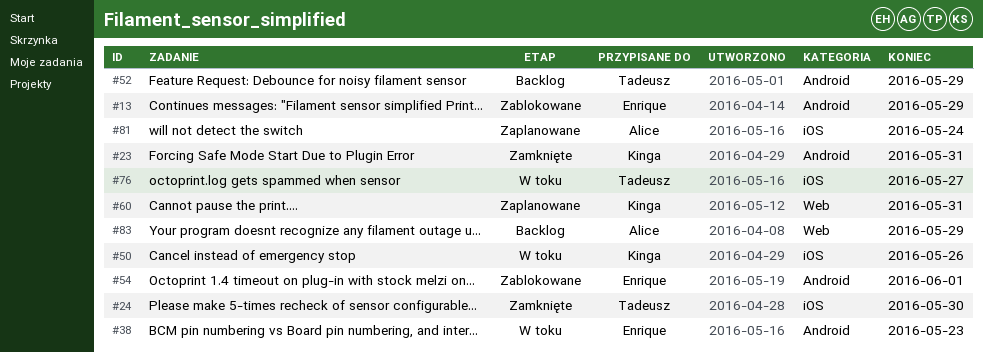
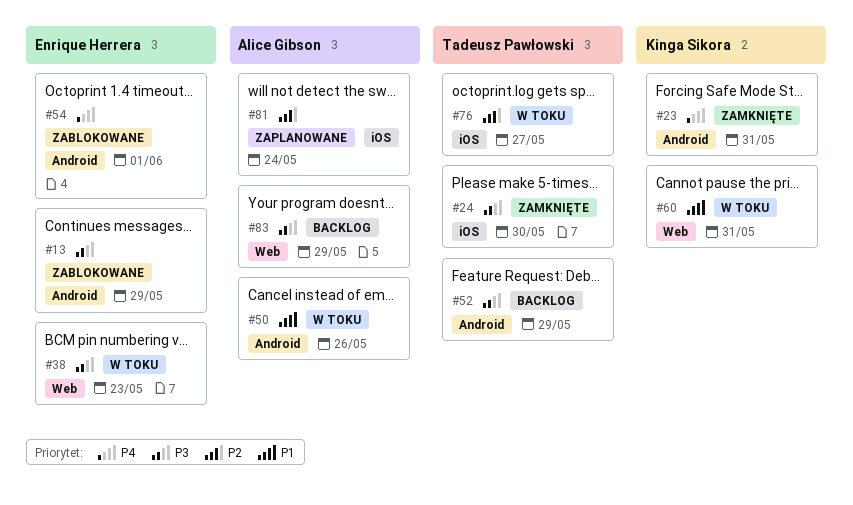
#38, label: Android -> Web
#50, owner: Kinga Sikora -> Alice Gibson
#50, label: iOS -> Android
#60, status: Zaplanowane -> W toku

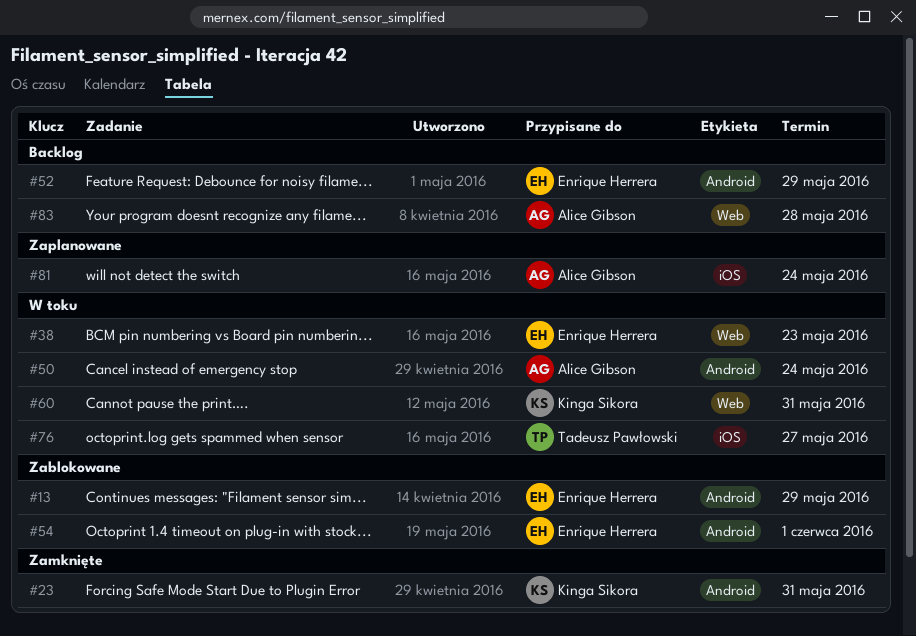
#24: present -> none
#50, due: May 26 -> May 24
#52, owner: Tadeusz Pawłowski -> Enrique Herrera
#83, due: May 29 -> May 28

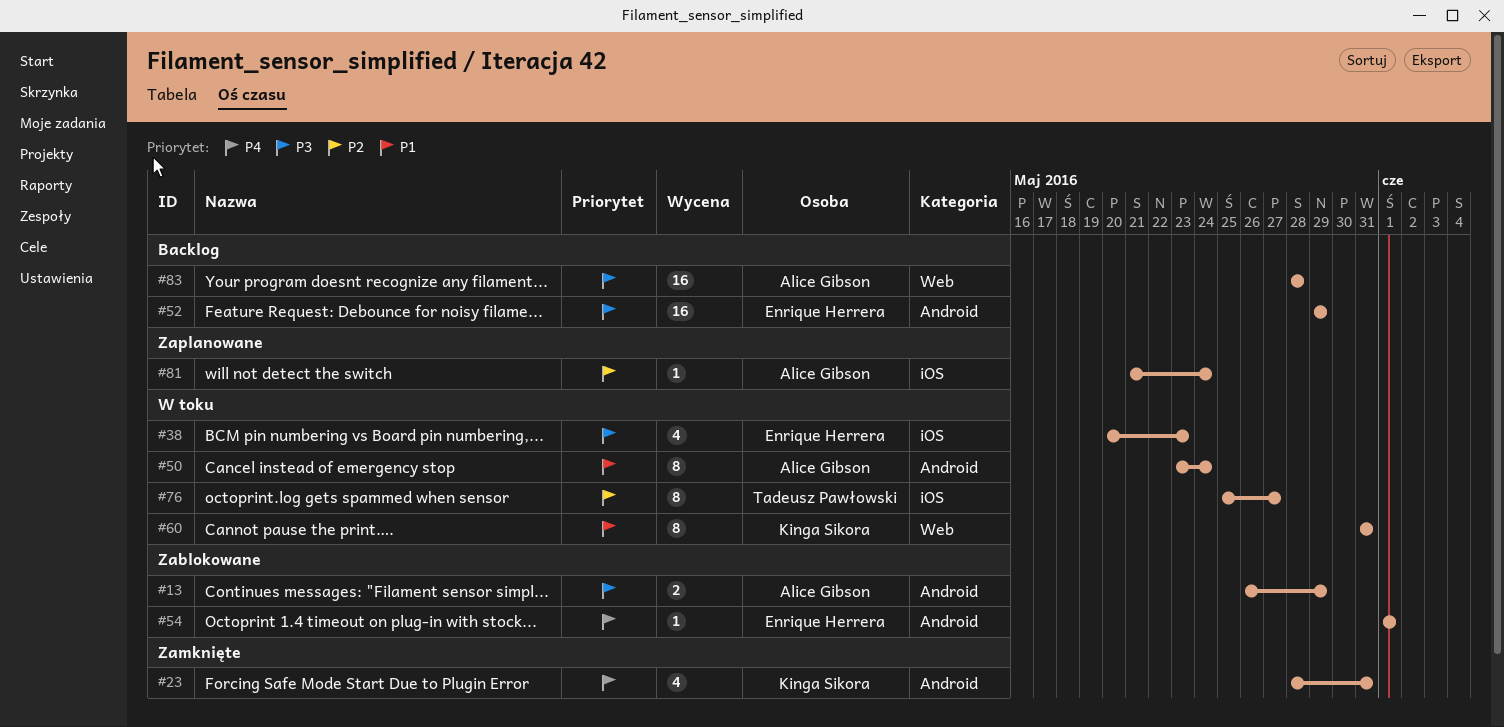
#13, owner: Enrique Herrera -> Alice Gibson
#38, label: Web -> iOS

